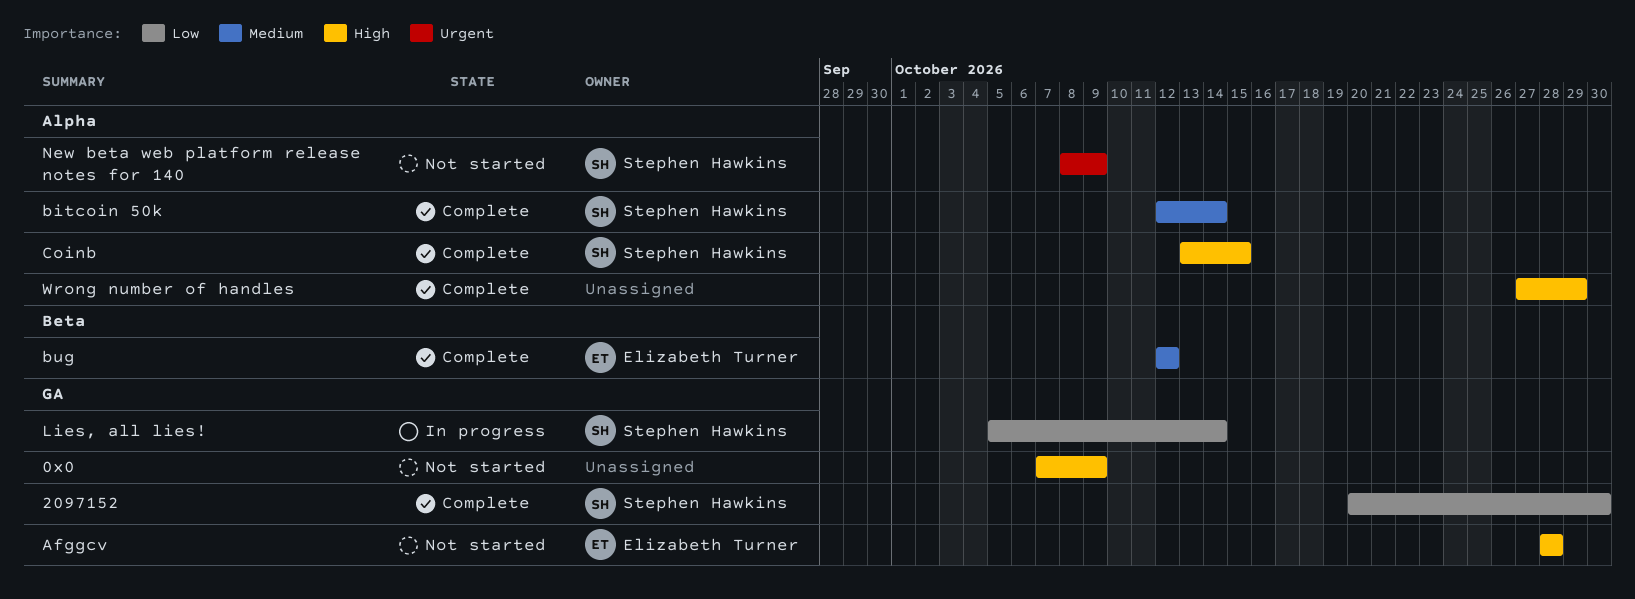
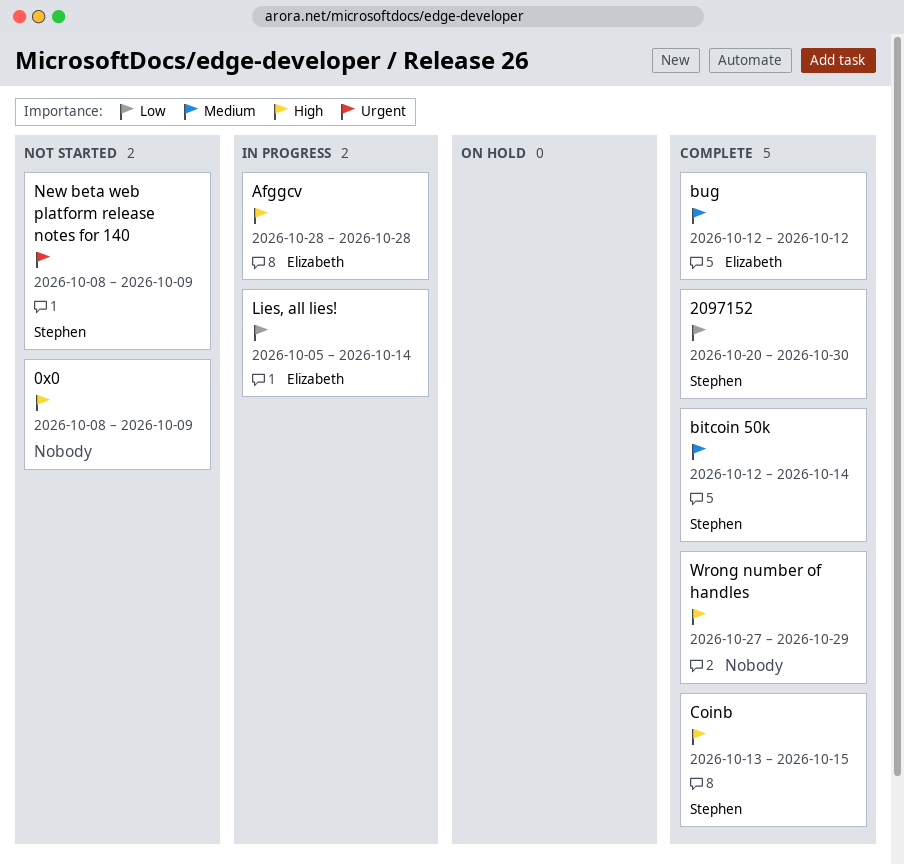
0x0, start: Oct 7 -> Oct 8
Afggcv, status: Not started -> In progress
Lies, all lies!, owner: Stephen Hawkins -> Elizabeth Turner

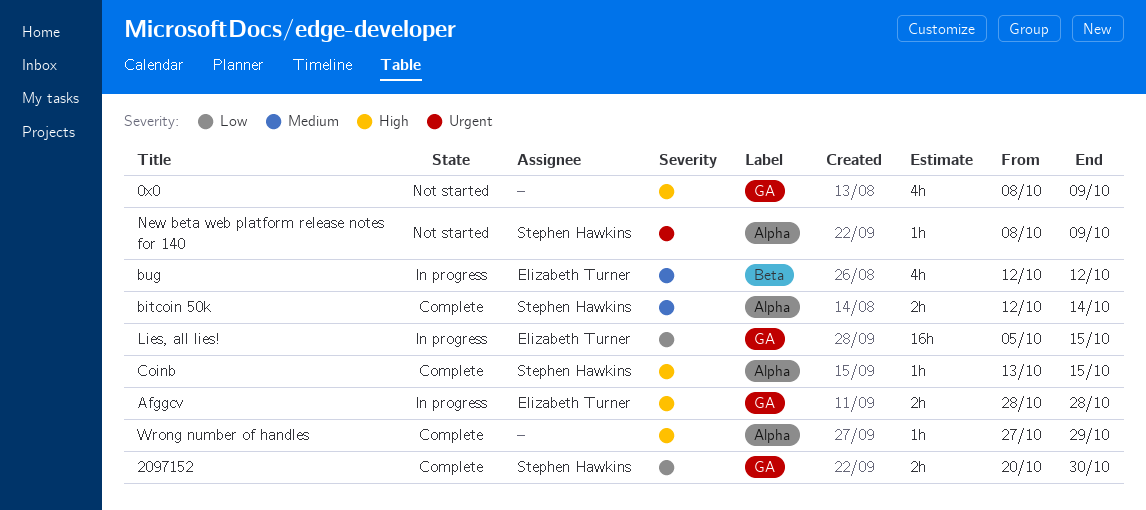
bug, status: Complete -> In progress
Lies, all lies!, due: Oct 14 -> Oct 15

